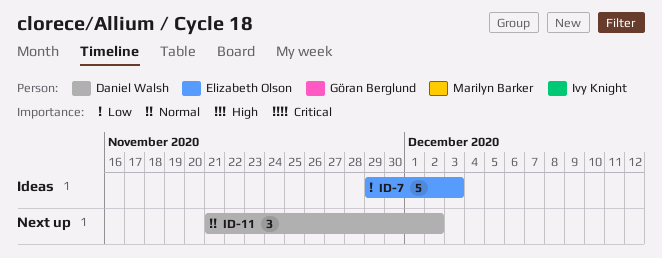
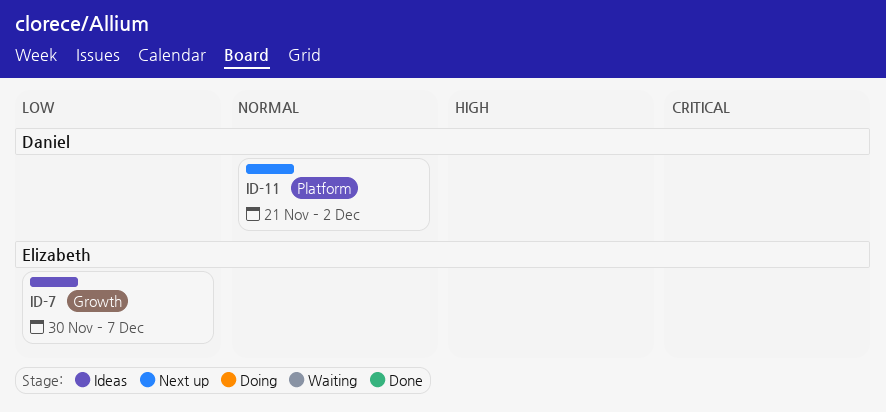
ID-7, start: Nov 29 -> Nov 30
ID-7, due: Dec 3 -> Dec 7

